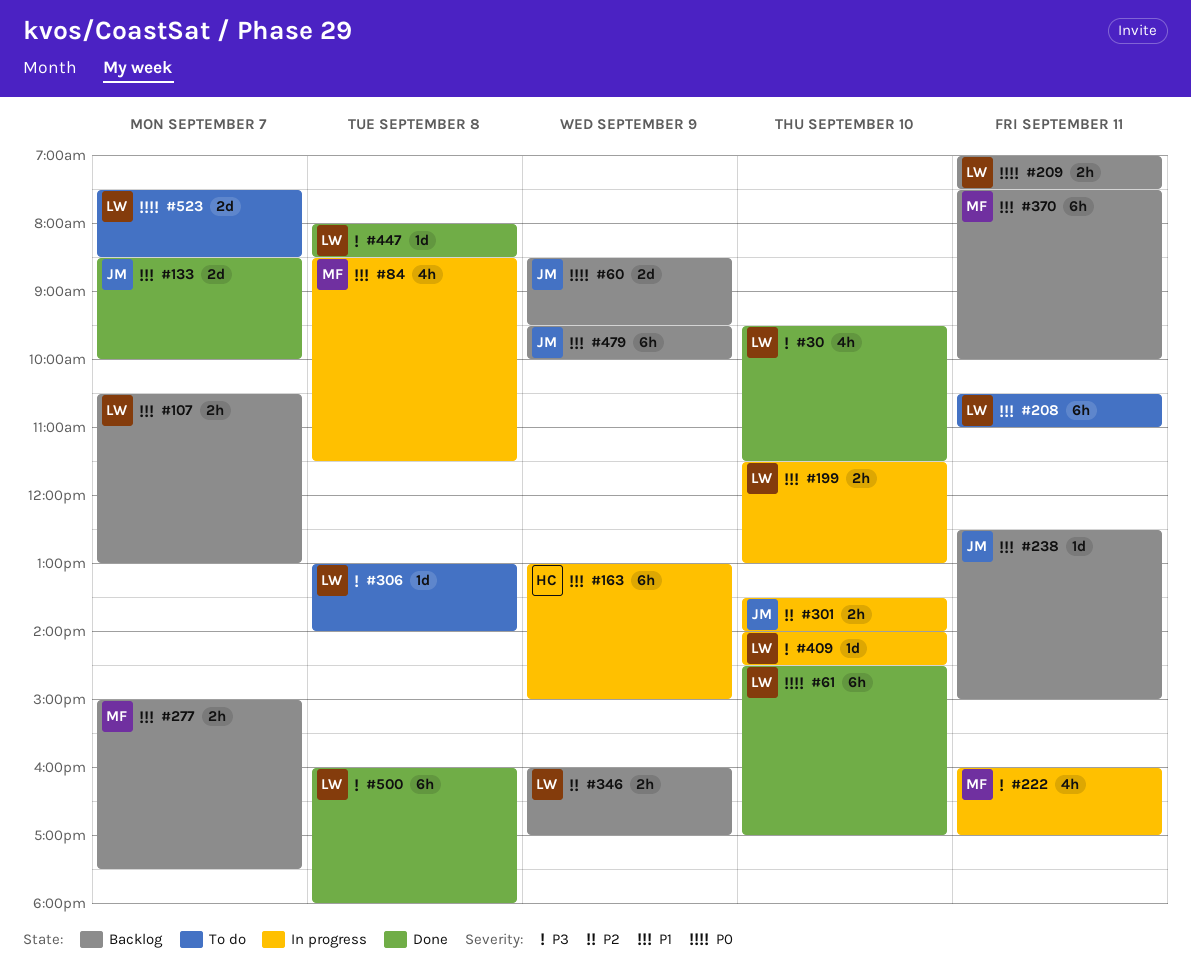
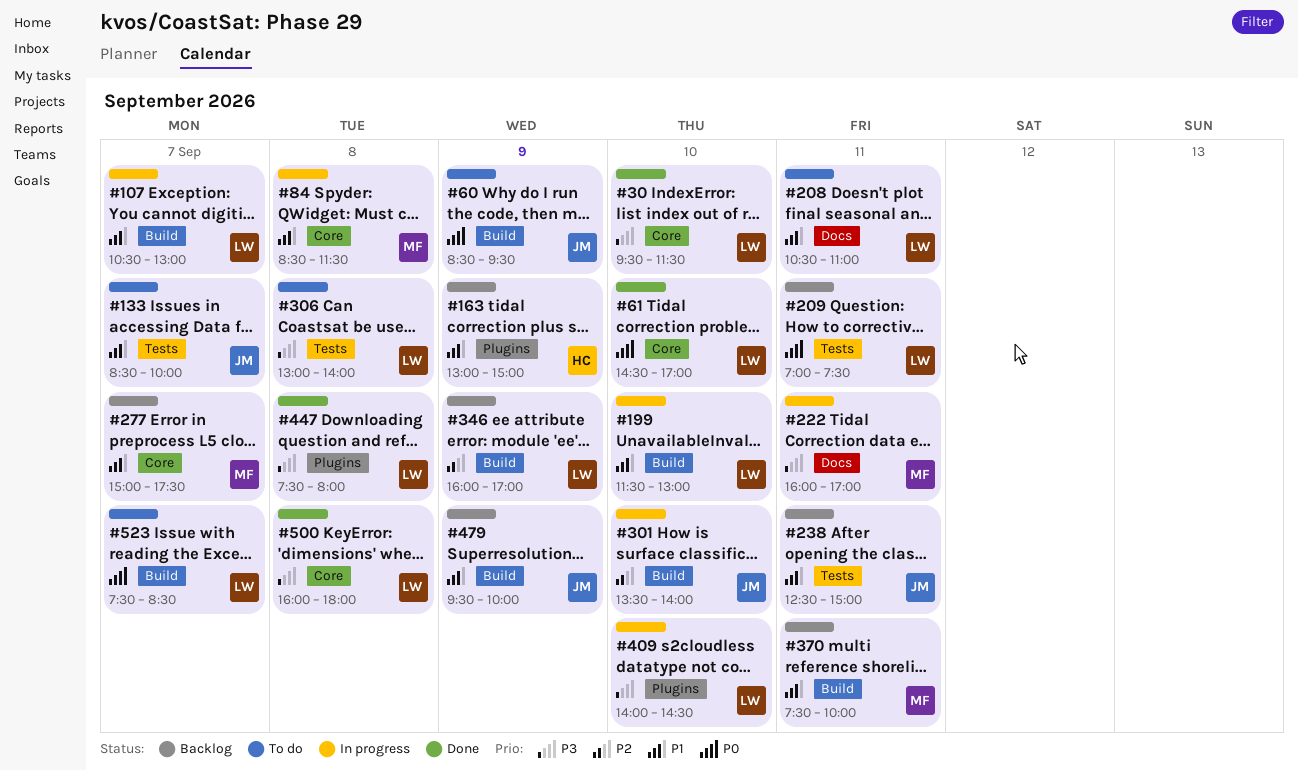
#60, status: Backlog -> To do
#107, status: Backlog -> In progress
#133, status: Done -> To do
#163, status: In progress -> Backlog
#447, begins: 08:00 -> 07:30
#447, ends: 08:30 -> 08:00

